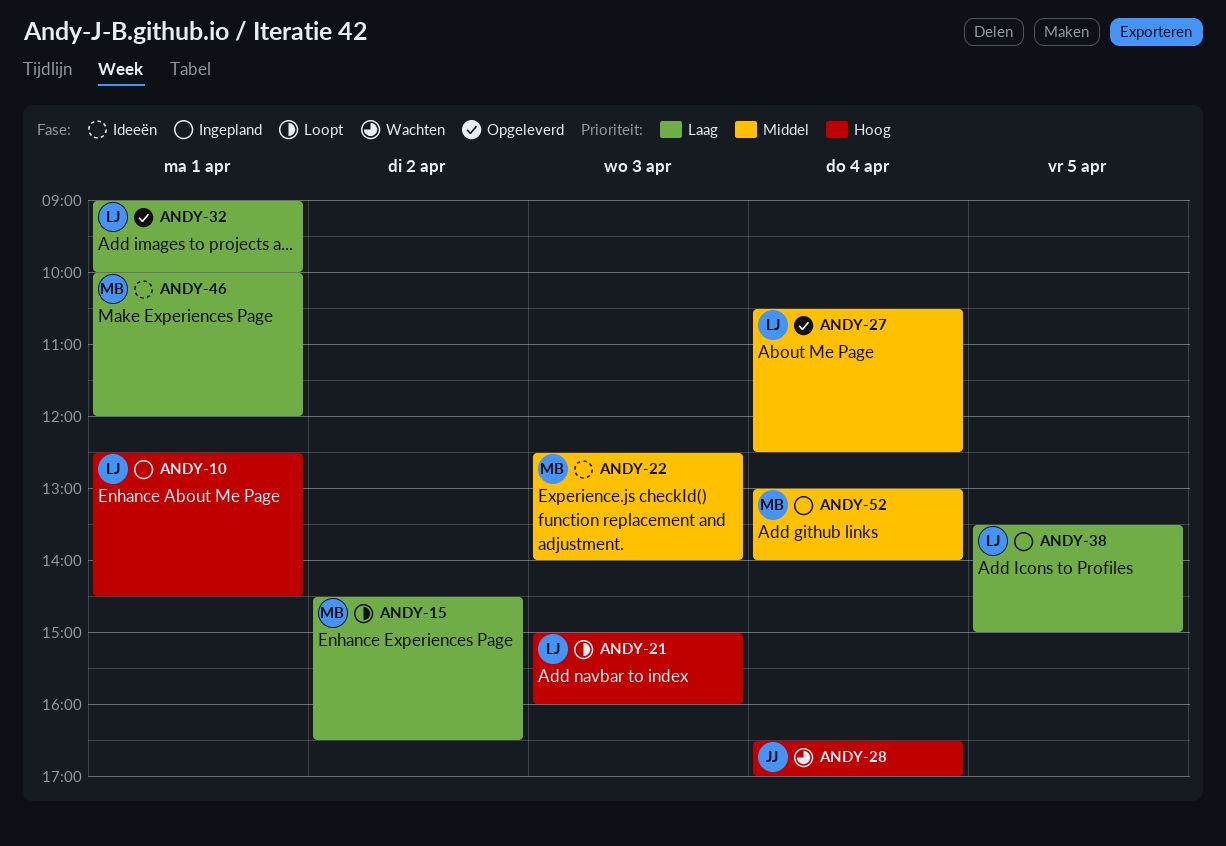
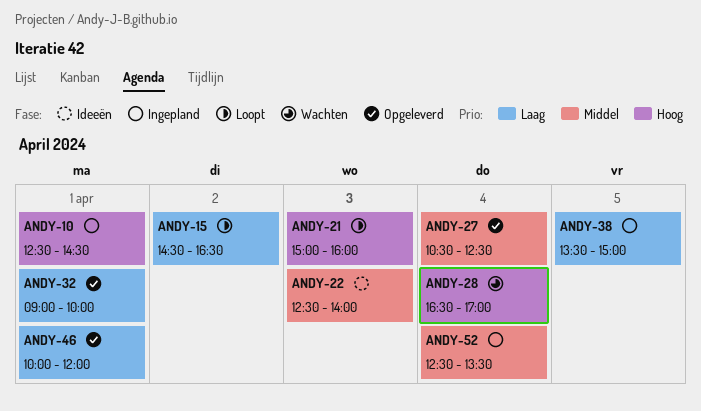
ANDY-46, status: Ideeën -> Opgeleverd
ANDY-52, begins: 13:00 -> 12:30
ANDY-52, ends: 14:00 -> 13:30

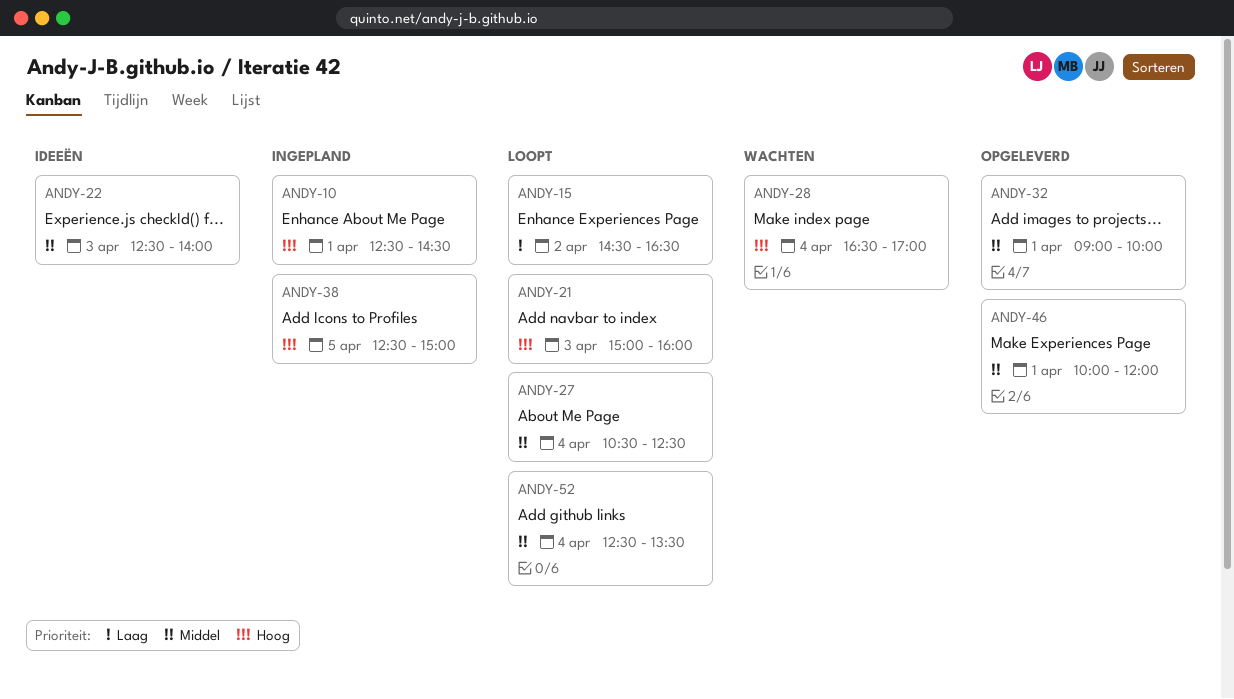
ANDY-27, status: Opgeleverd -> Loopt
ANDY-32, priority: Laag -> Middel
ANDY-38, priority: Laag -> Hoog
ANDY-38, begins: 13:30 -> 12:30
ANDY-46, priority: Laag -> Middel
ANDY-52, status: Ingepland -> Loopt

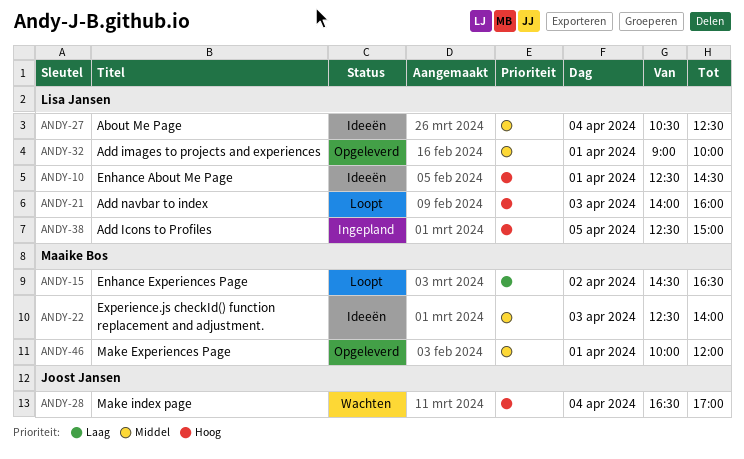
ANDY-10, status: Ingepland -> Ideeën
ANDY-21, begins: 15:00 -> 14:00
ANDY-27, status: Loopt -> Ideeën
ANDY-52: present -> none

